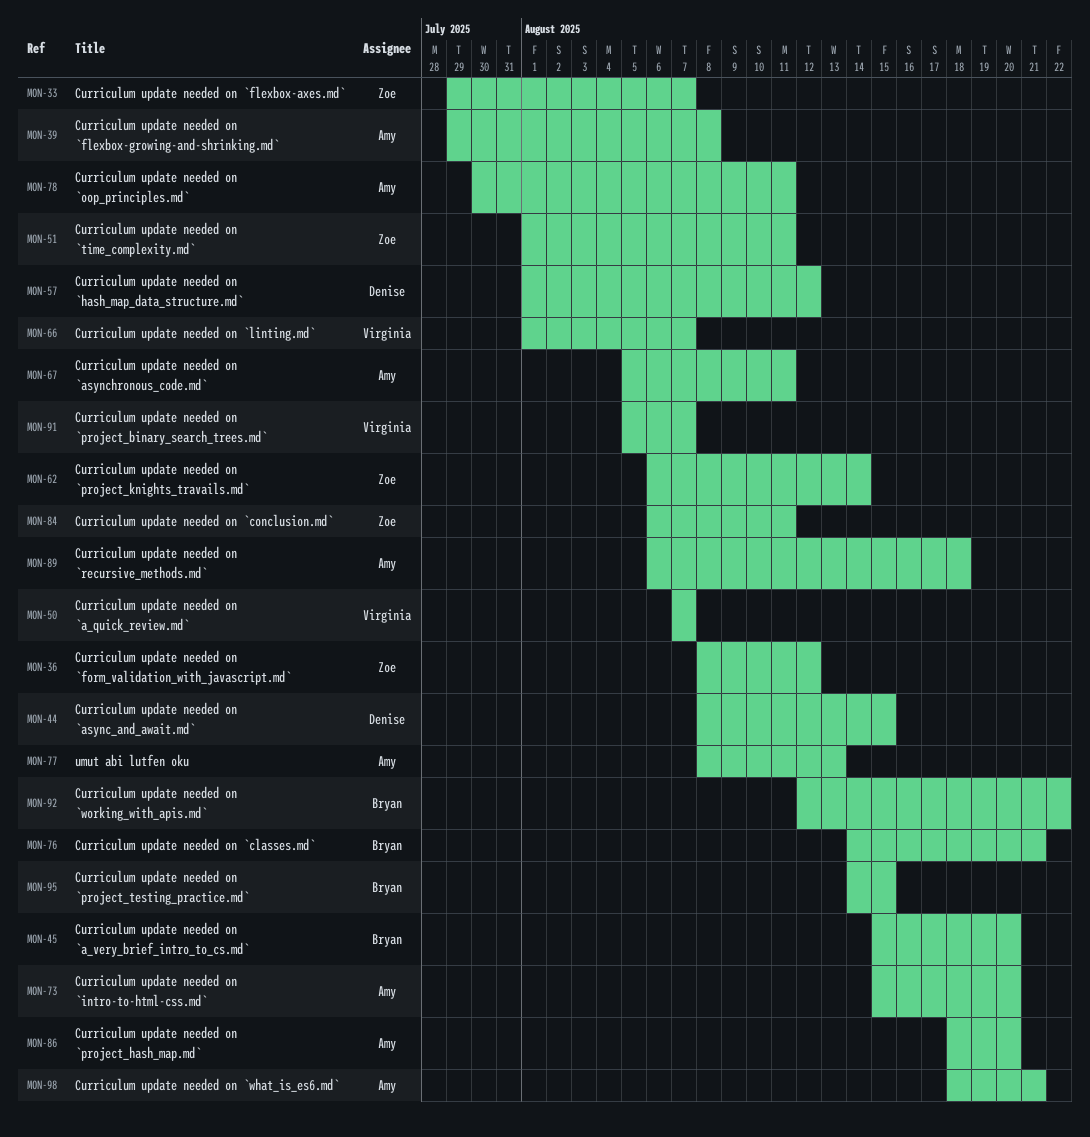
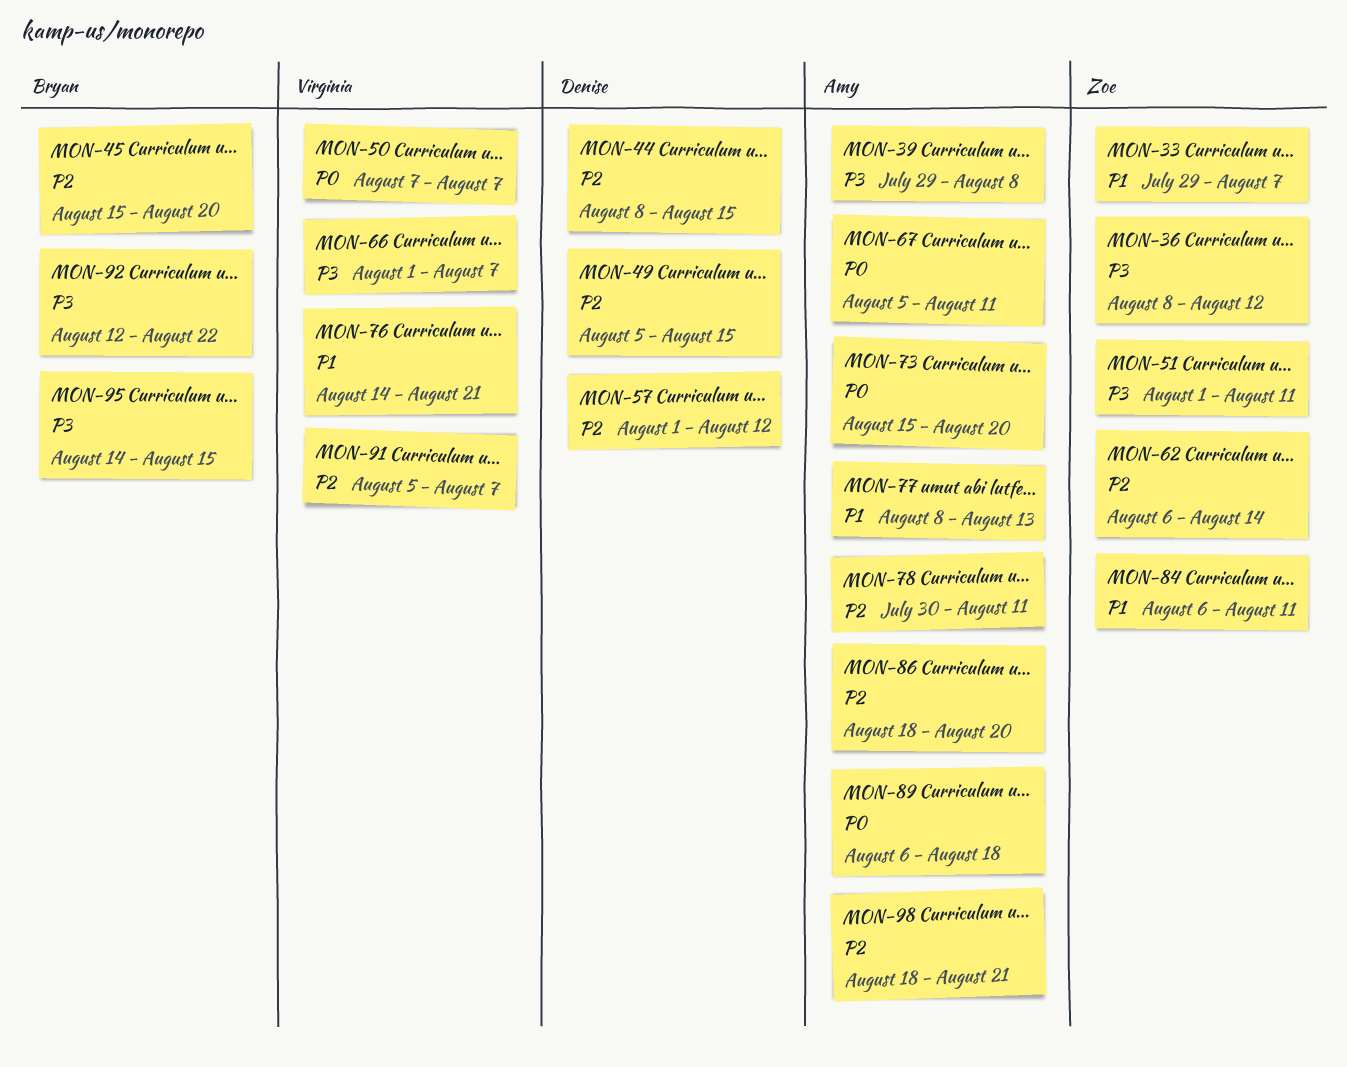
MON-49: none -> present
MON-76, owner: Bryan -> Virginia

